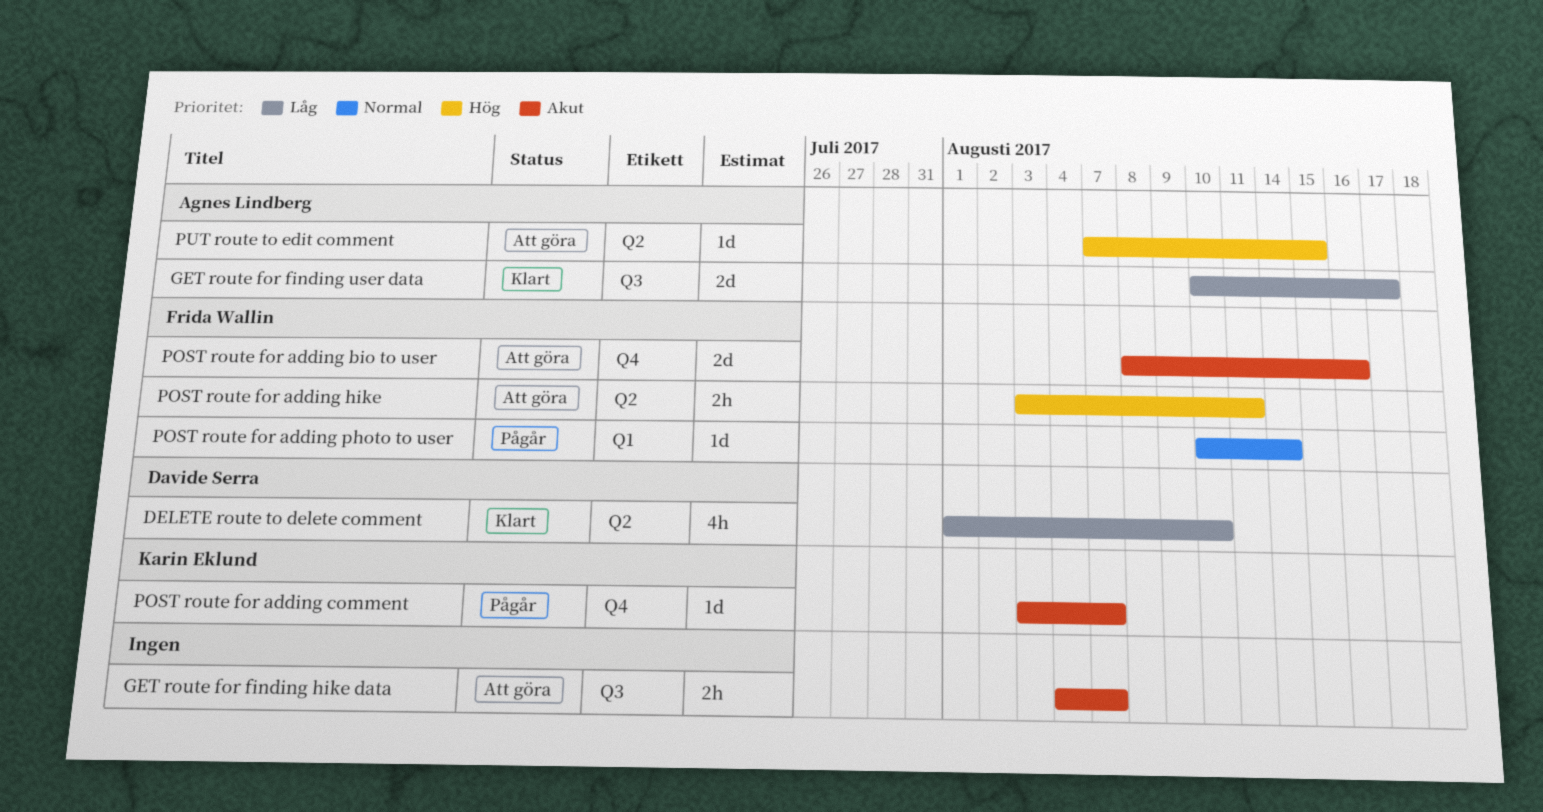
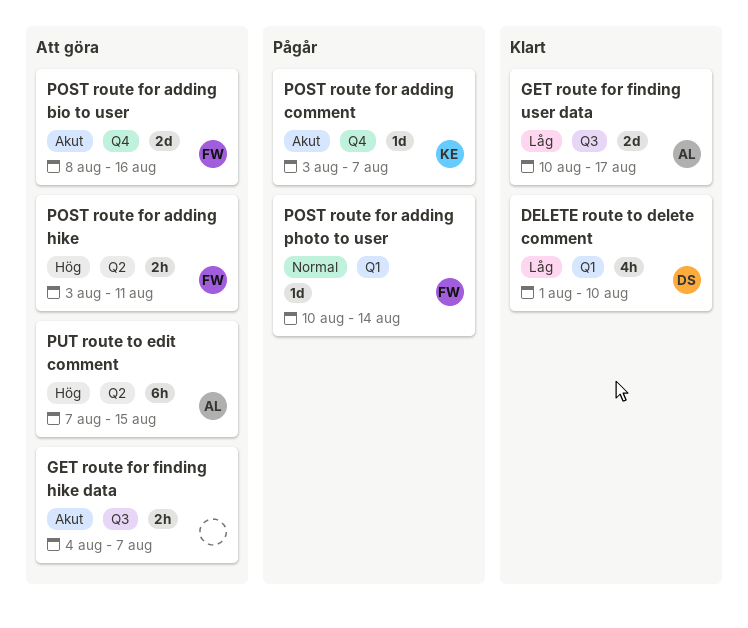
DELETE route to delete comment, label: Q2 -> Q1
PUT route to edit comment, estimate: 1d -> 6h

